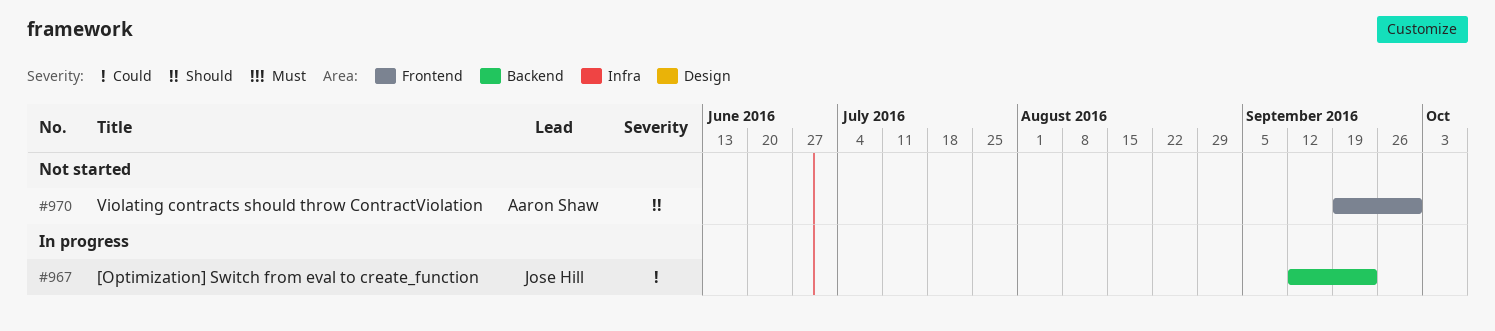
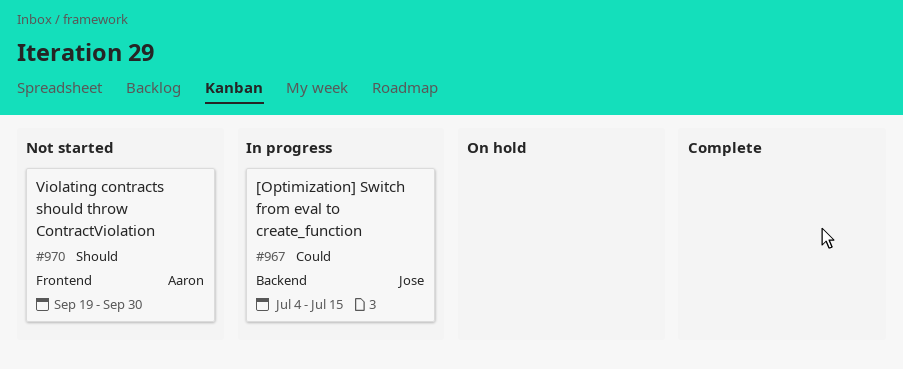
#967, start: Sep 12 -> Jul 4
#967, due: Sep 23 -> Jul 15

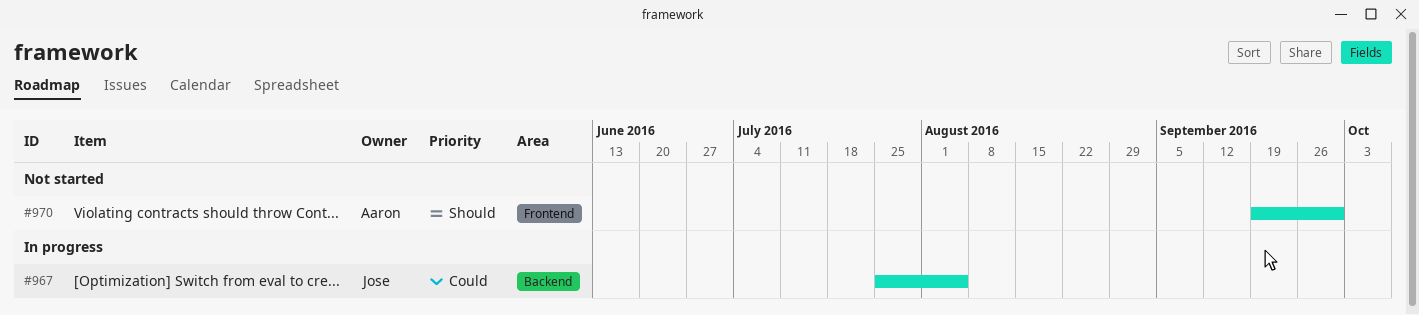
#967, start: Jul 4 -> Jul 25
#967, due: Jul 15 -> Aug 5

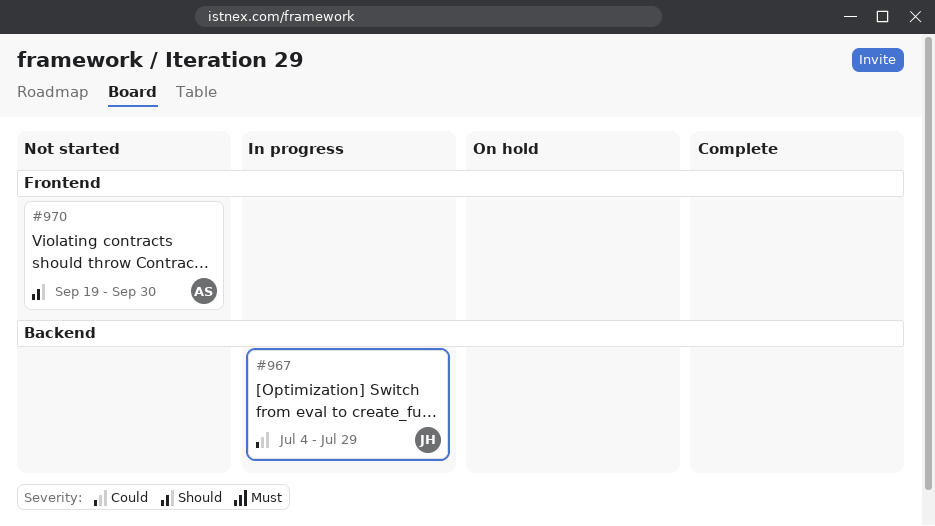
#967, start: Jul 25 -> Jul 4
#967, due: Aug 5 -> Jul 29

